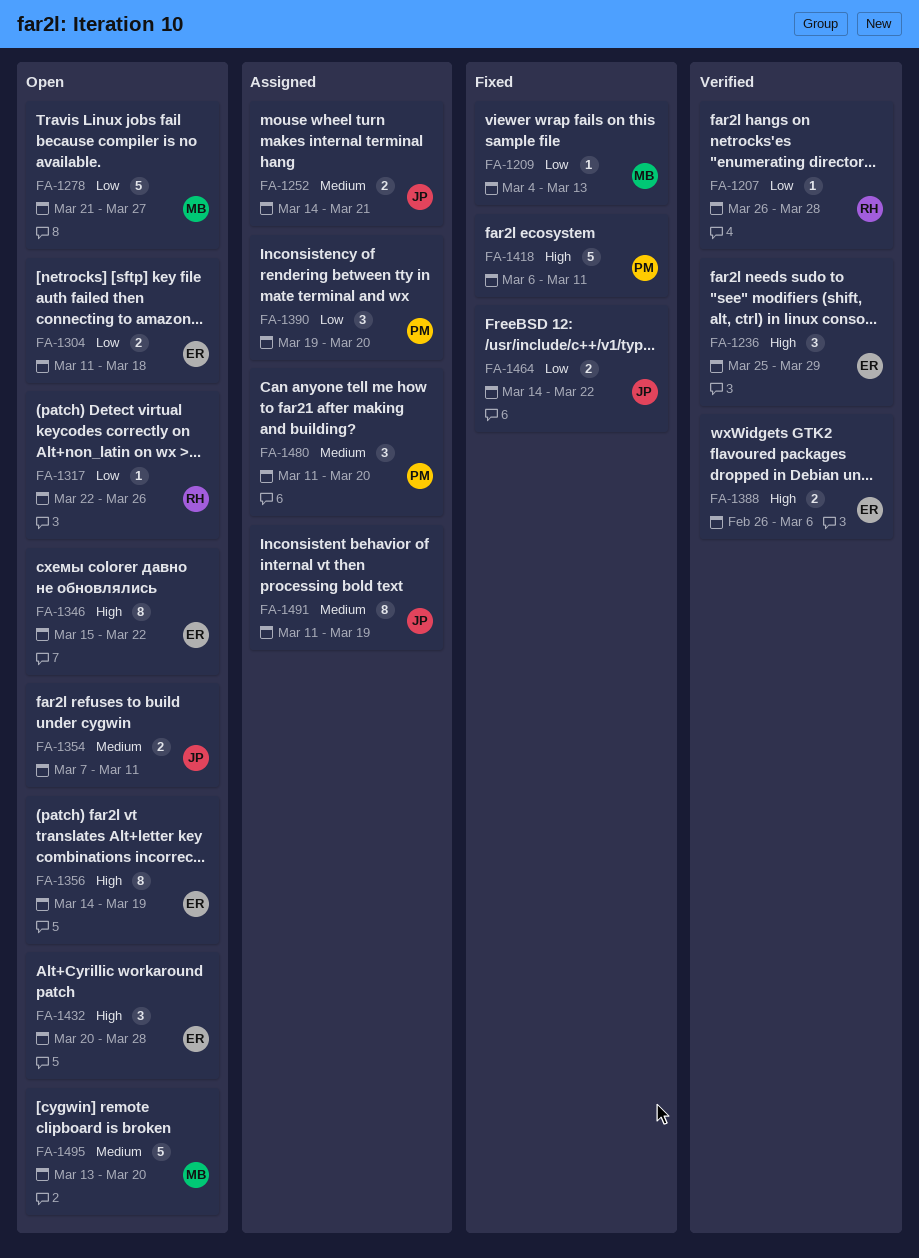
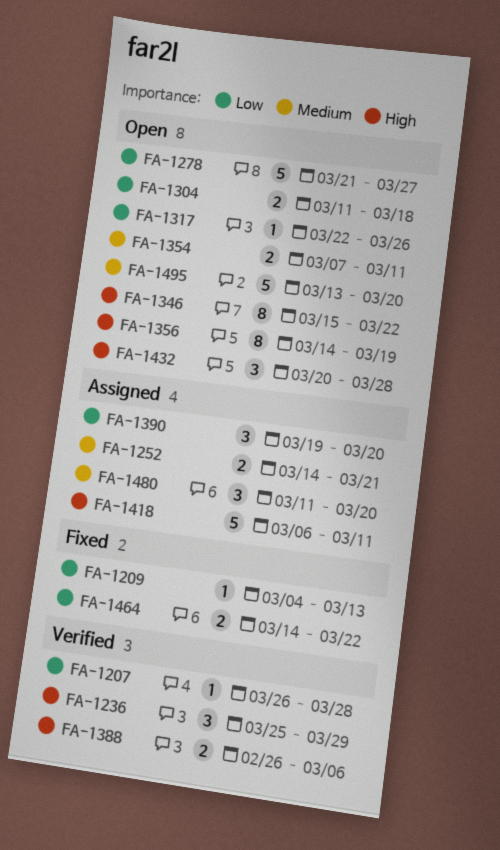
FA-1418, status: Fixed -> Assigned
FA-1491: present -> none

